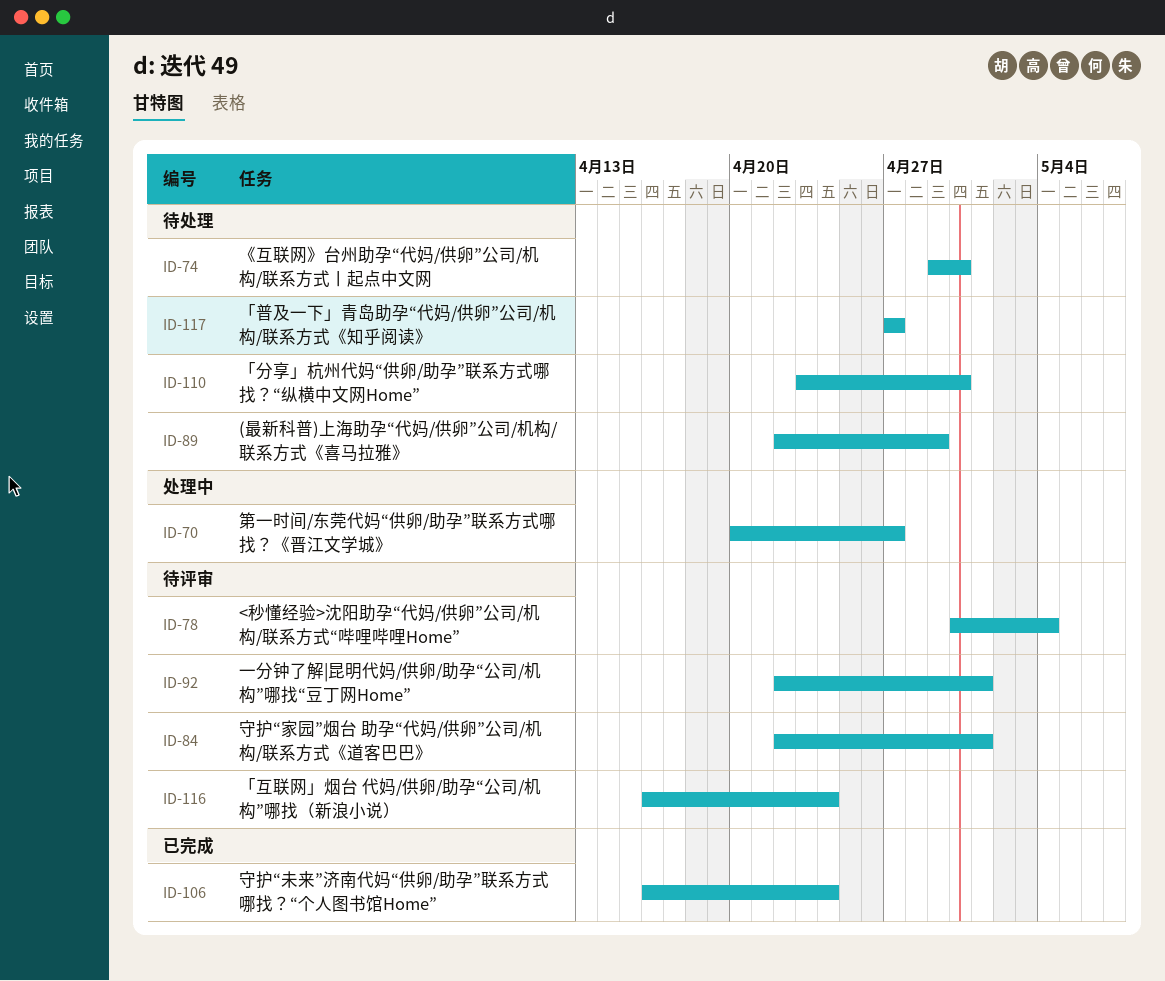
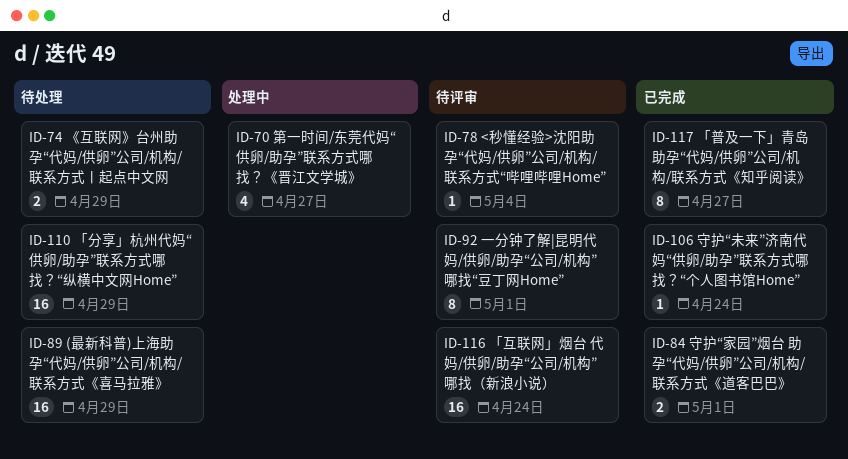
ID-74, due: Apr 30 -> Apr 29
ID-84, status: 待评审 -> 已完成
ID-110, due: Apr 30 -> Apr 29
ID-117, status: 待处理 -> 已完成

